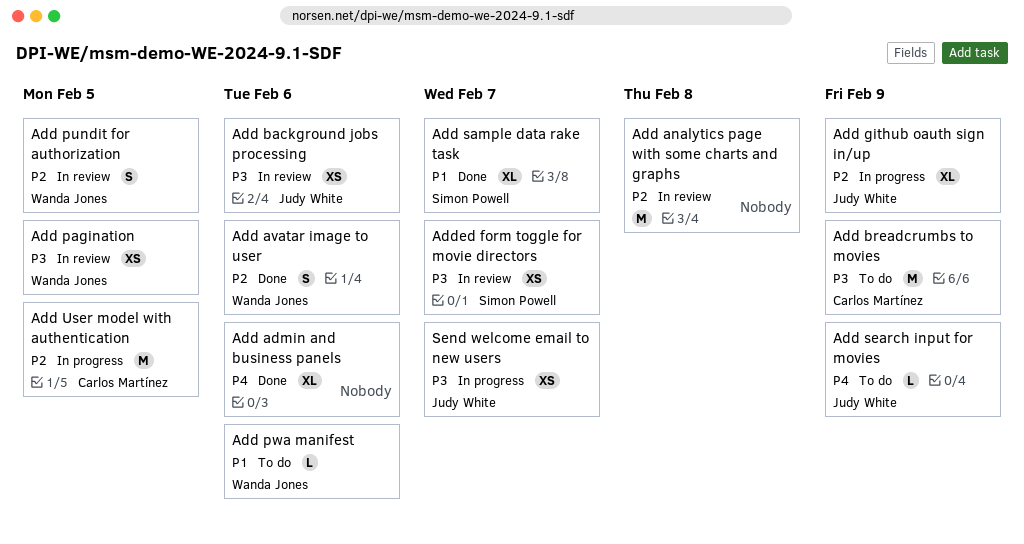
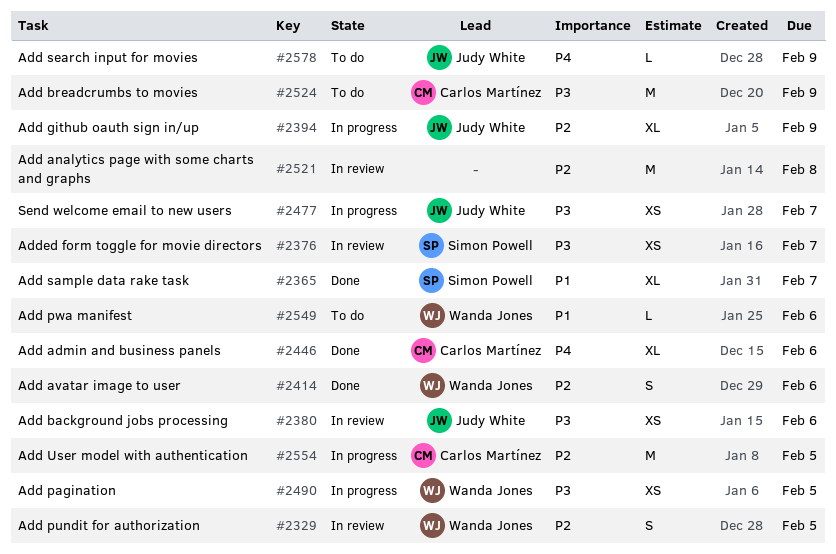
Add admin and business panels, owner: none -> Carlos Martínez
Add pagination, status: In review -> In progress

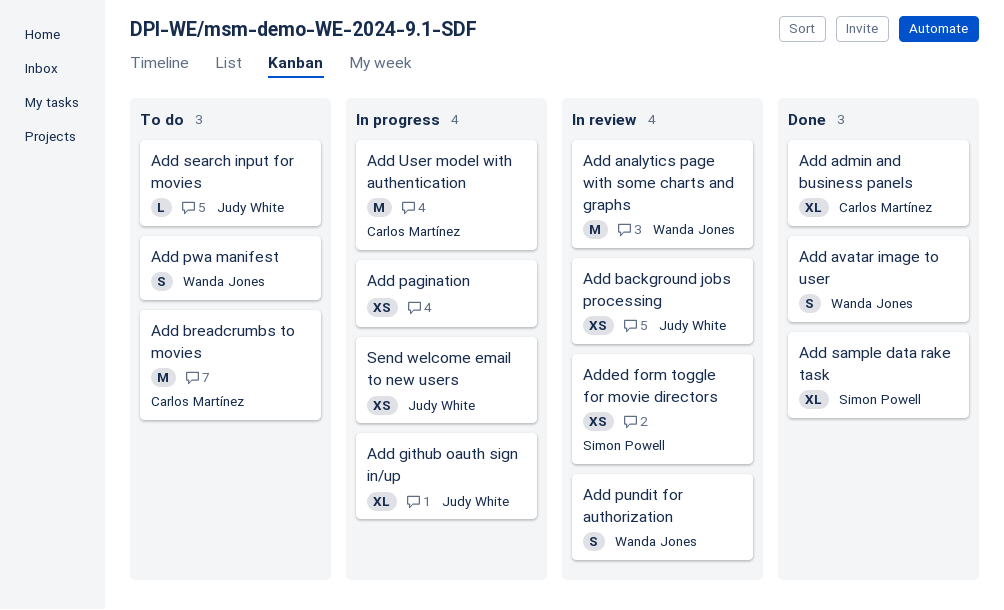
Add analytics page with some charts and graphs, owner: none -> Wanda Jones
Add pagination, owner: Wanda Jones -> none
Add pwa manifest, estimate: L -> S

